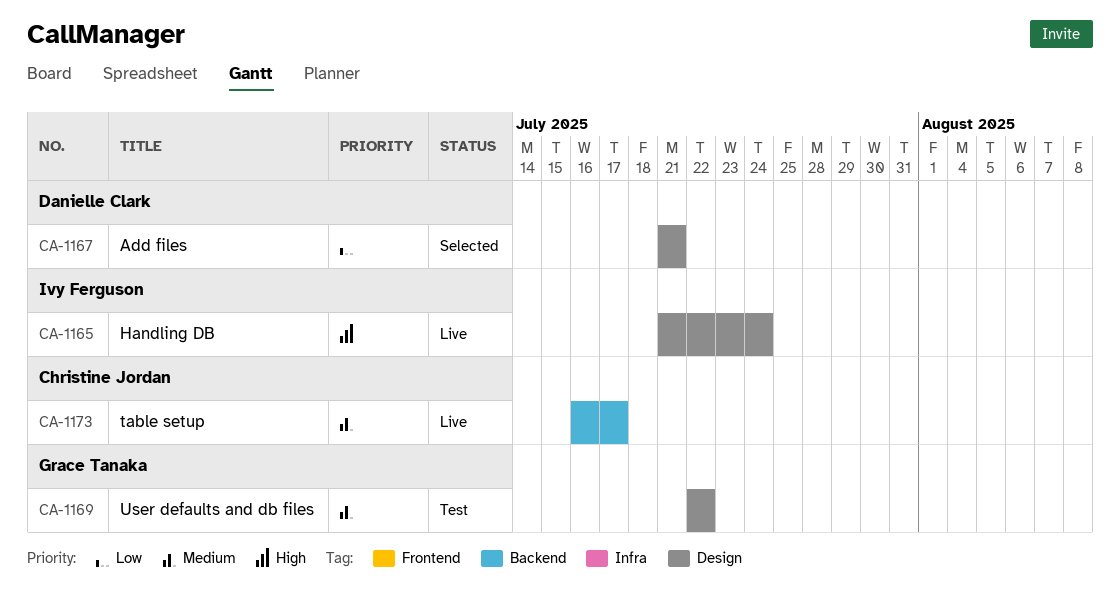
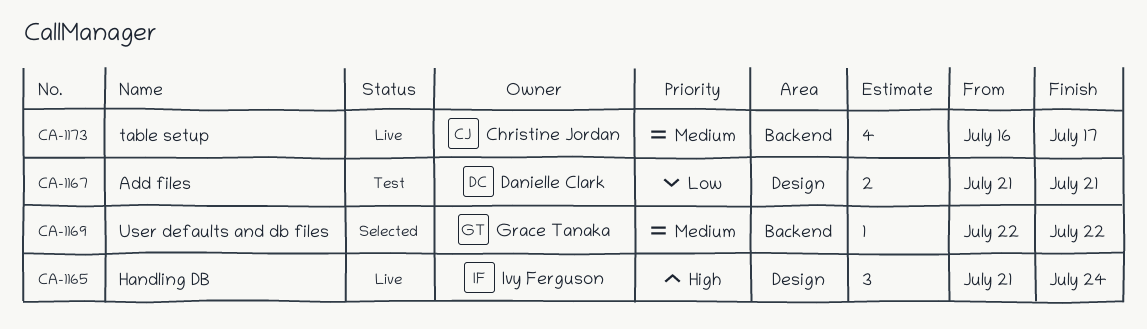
CA-1167, status: Selected -> Test
CA-1169, status: Test -> Selected
CA-1169, label: Design -> Backend

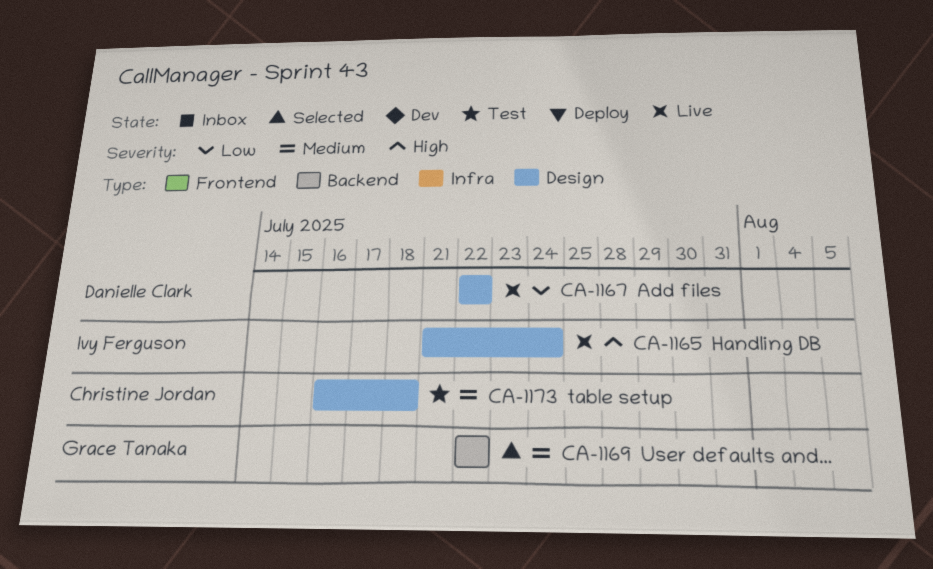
CA-1167, status: Test -> Live
CA-1167, start: Jul 21 -> Jul 22
CA-1167, due: Jul 21 -> Jul 22
CA-1173, status: Live -> Test
CA-1173, label: Backend -> Design
CA-1173, due: Jul 17 -> Jul 18

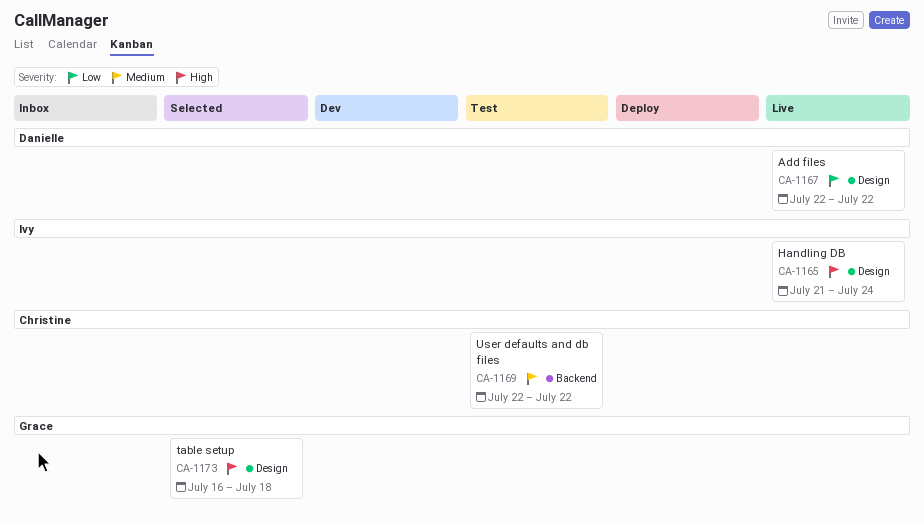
CA-1169, status: Selected -> Test
CA-1169, owner: Grace Tanaka -> Christine Jordan
CA-1173, status: Test -> Selected
CA-1173, owner: Christine Jordan -> Grace Tanaka
CA-1173, priority: Medium -> High

